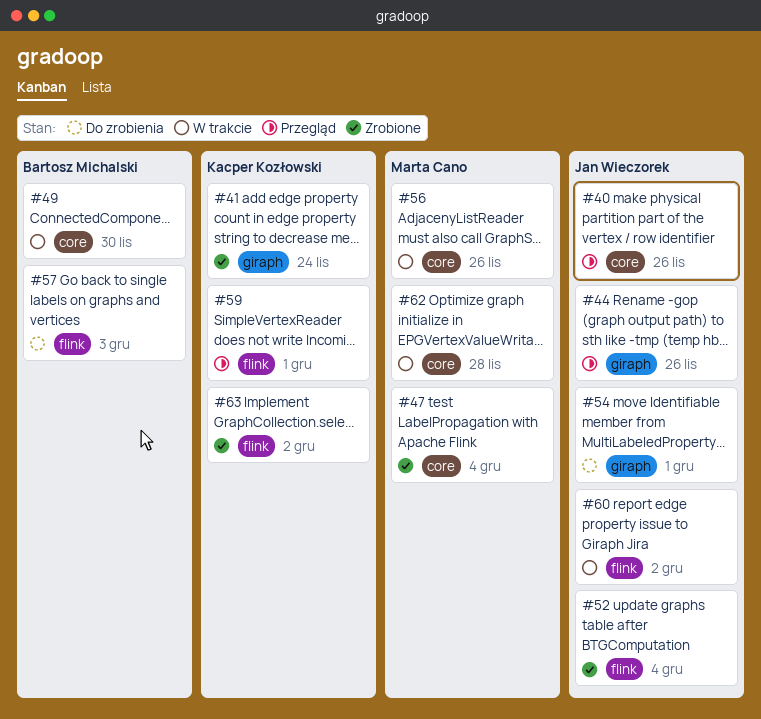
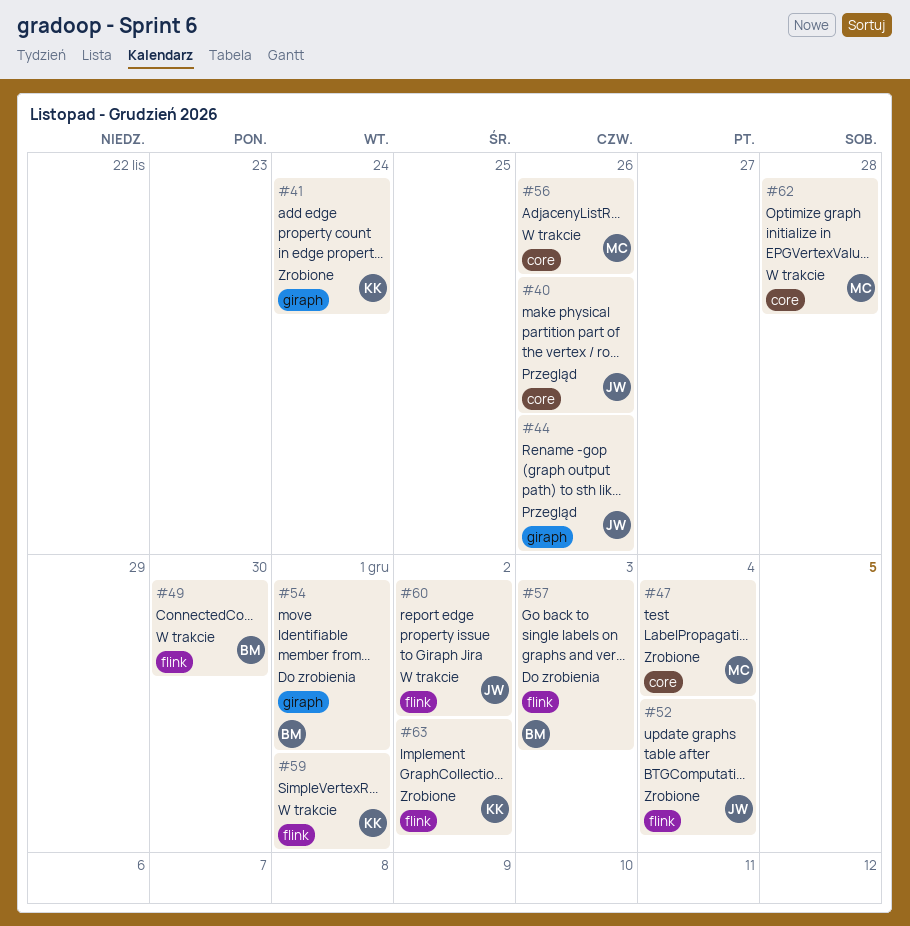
#49, label: core -> flink
#54, owner: Jan Wieczorek -> Bartosz Michalski
#59, status: Przegląd -> W trakcie

